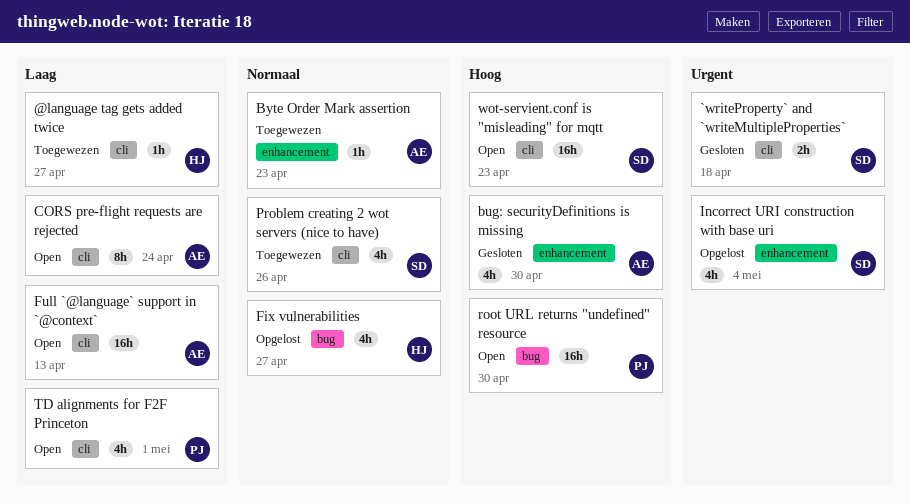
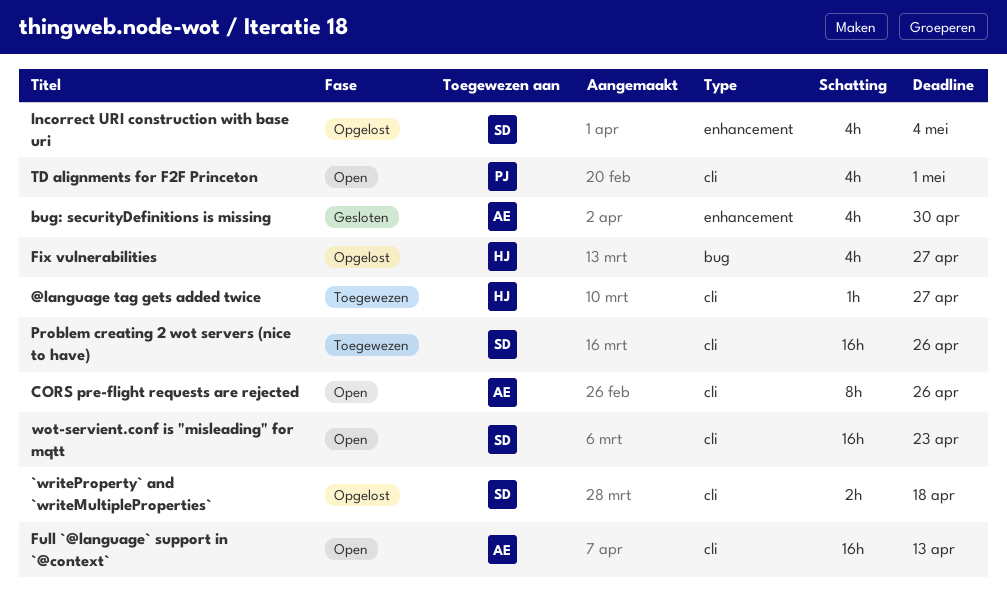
`writeProperty` and `writeMultipleProperties`, status: Gesloten -> Opgelost
Byte Order Mark assertion: present -> none
CORS pre-flight requests are rejected, due: Apr 24 -> Apr 26
Problem creating 2 wot servers (nice to have), estimate: 4h -> 16h
root URL returns "undefined" resource: present -> none

